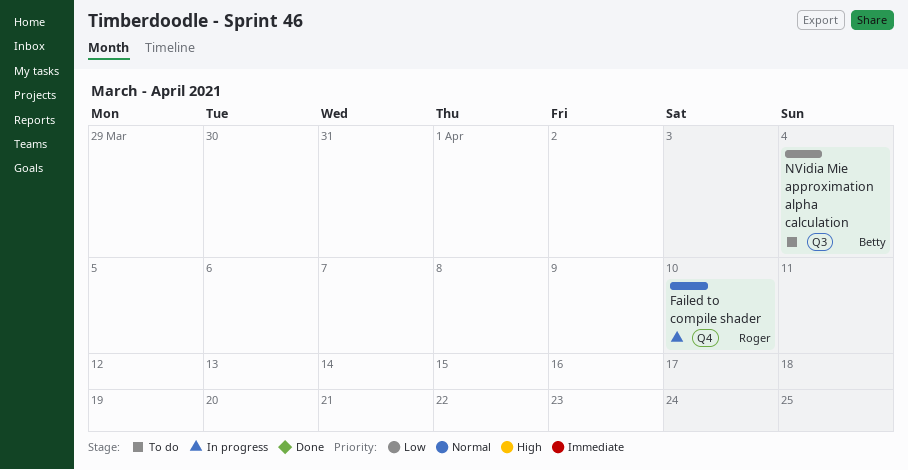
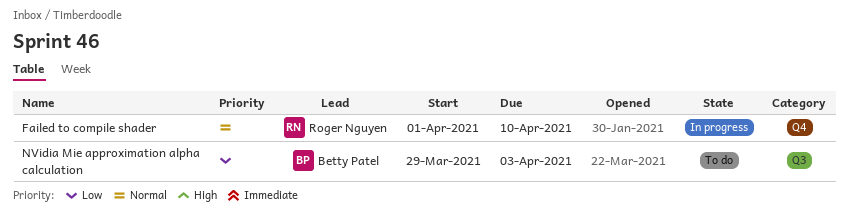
NVidia Mie approximation alpha calculation, due: Apr 4 -> Apr 3

